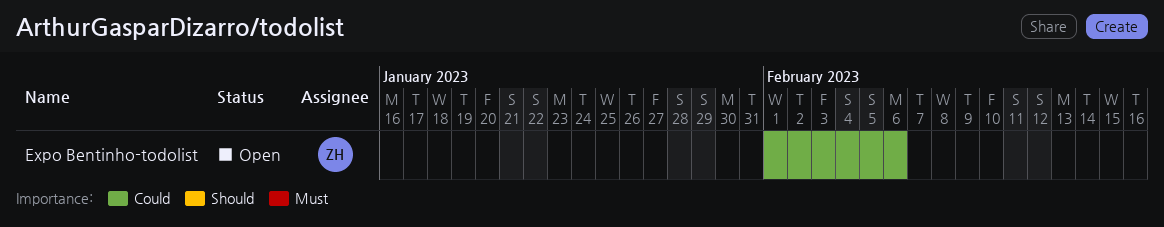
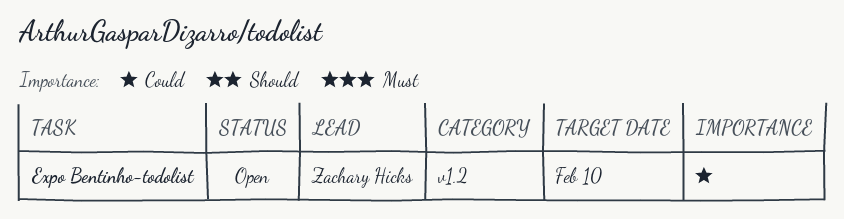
Expo Bentinho-todolist, due: Feb 6 -> Feb 10

